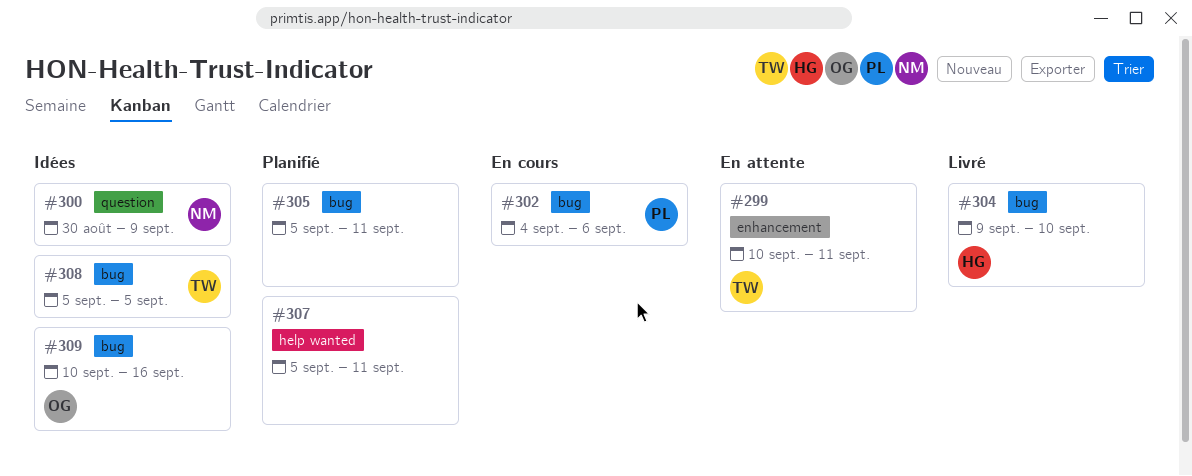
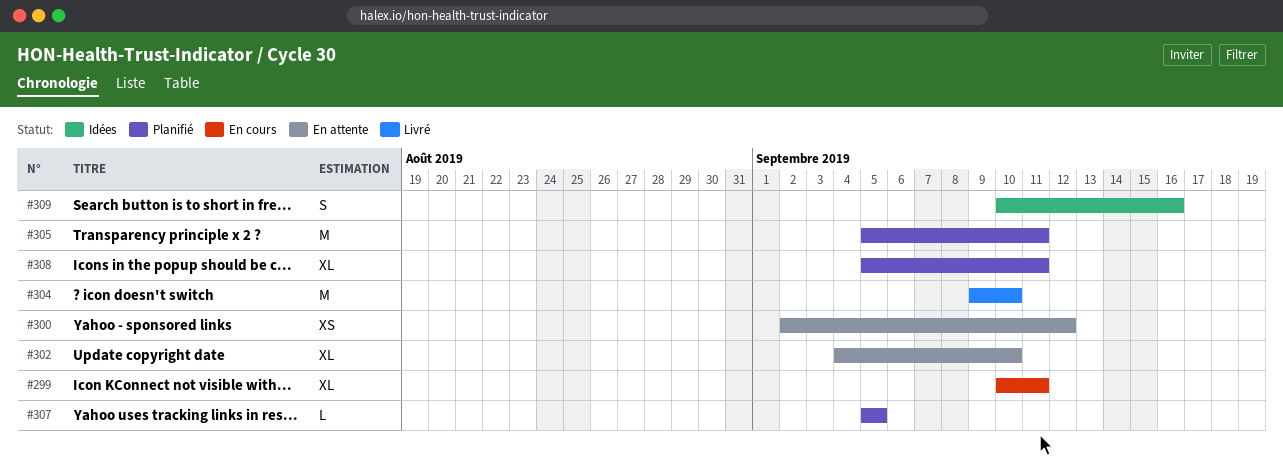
#299, status: En attente -> En cours
#300, status: Idées -> En attente
#300, start: Aug 30 -> Sep 2
#300, due: Sep 9 -> Sep 12
#302, status: En cours -> En attente
#302, due: Sep 6 -> Sep 10
#307, due: Sep 11 -> Sep 5
#308, status: Idées -> Planifié
#308, due: Sep 5 -> Sep 11

